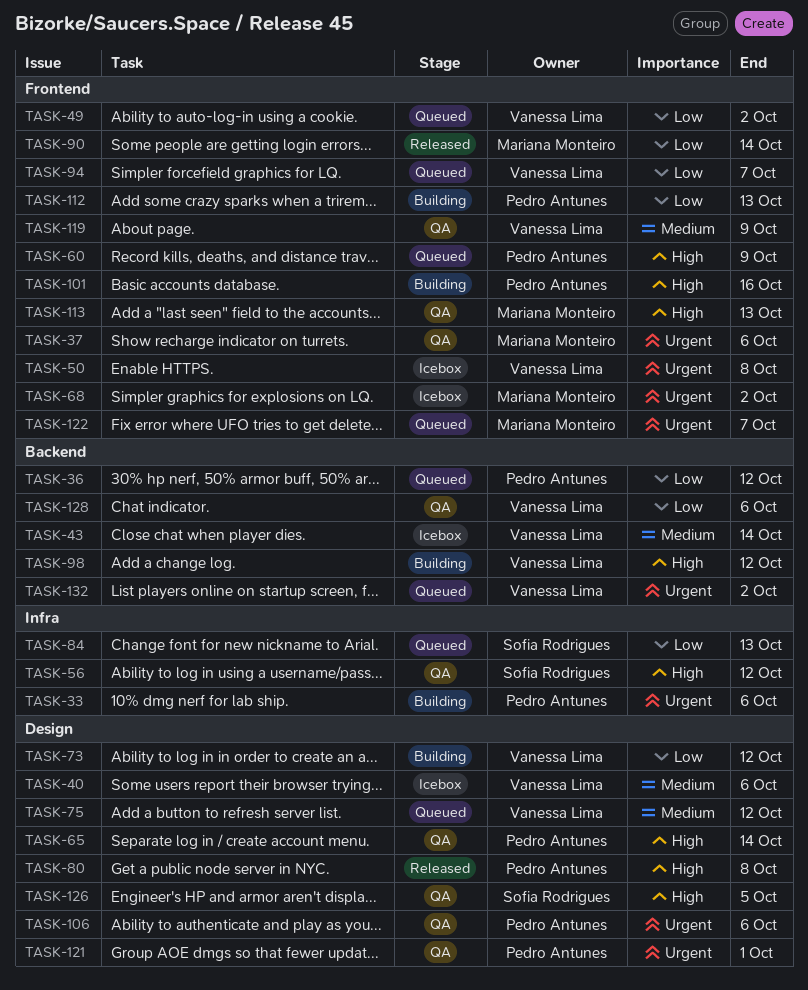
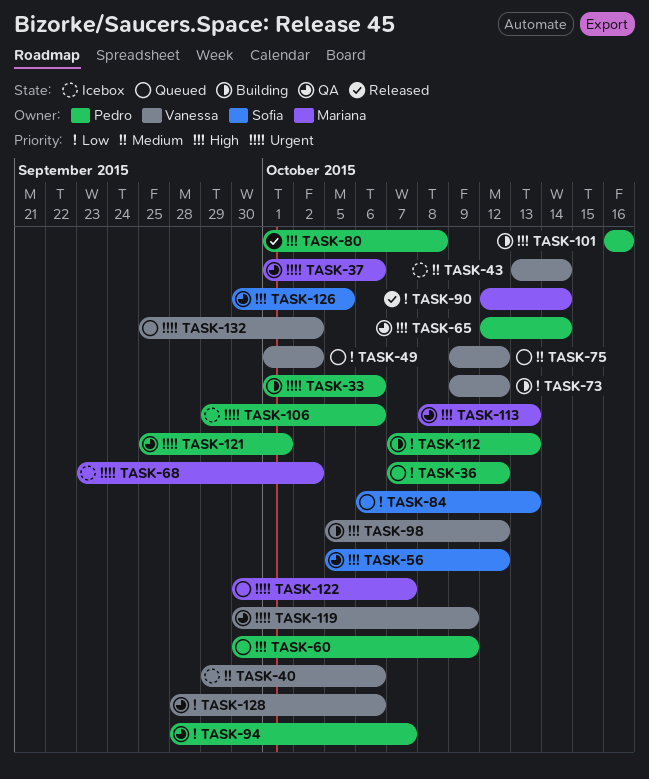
TASK-50: present -> none
TASK-94, status: Queued -> QA
TASK-94, owner: Vanessa Lima -> Pedro Antunes
TASK-106, status: QA -> Icebox
TASK-119, priority: Medium -> Urgent

